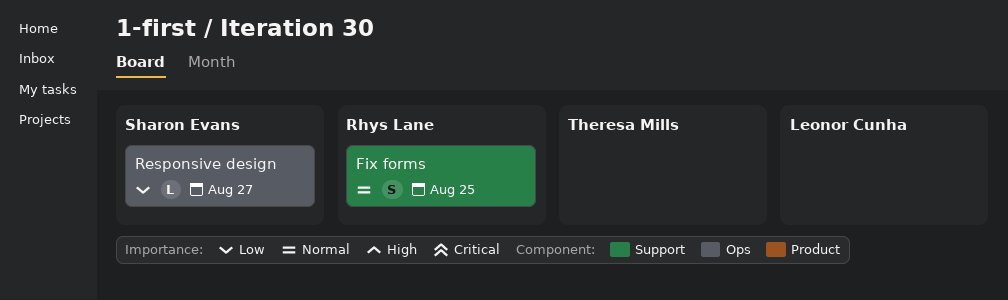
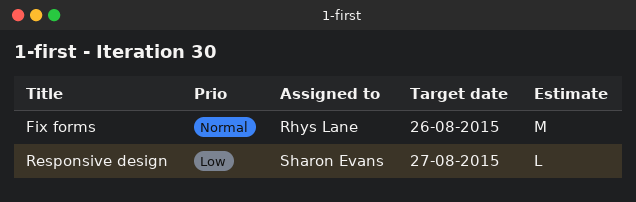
Fix forms, estimate: S -> M
Fix forms, due: Aug 25 -> Aug 26

